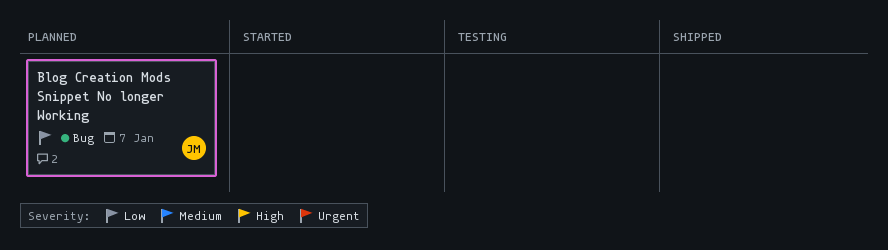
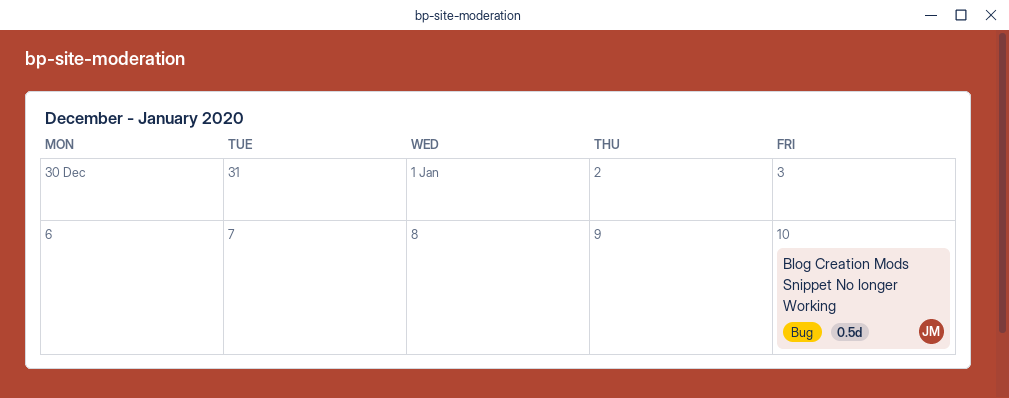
Blog Creation Mods Snippet No longer Working, due: Jan 7 -> Jan 10

